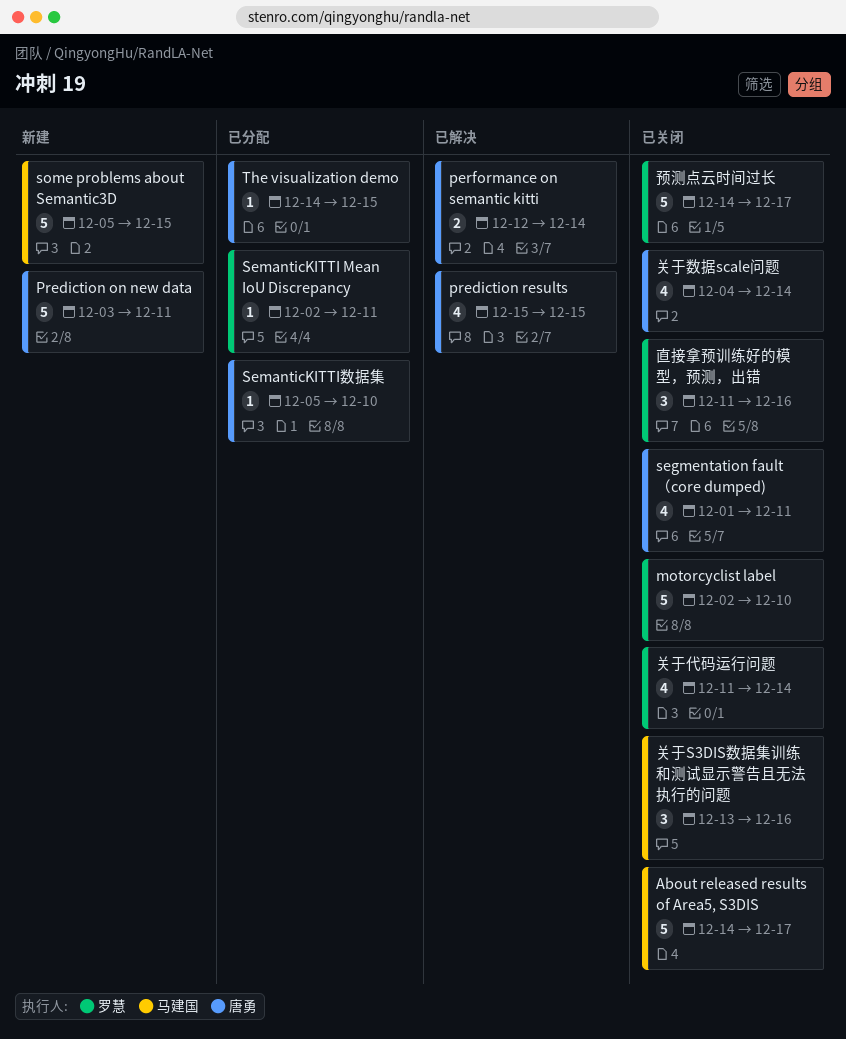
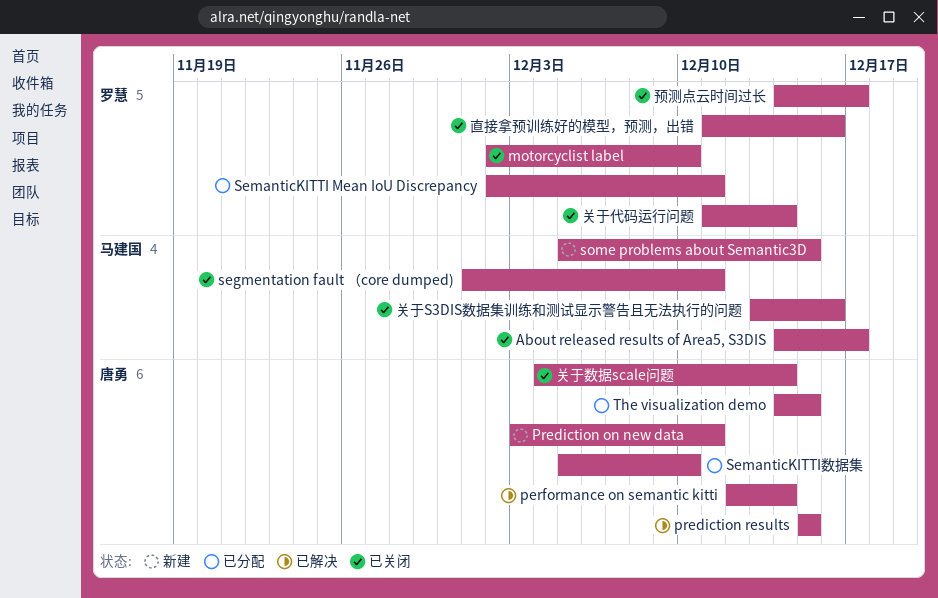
segmentation fault （core dumped), owner: 唐勇 -> 马建国

